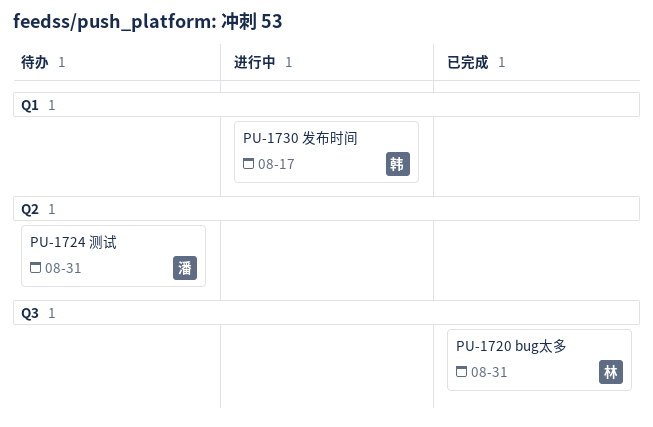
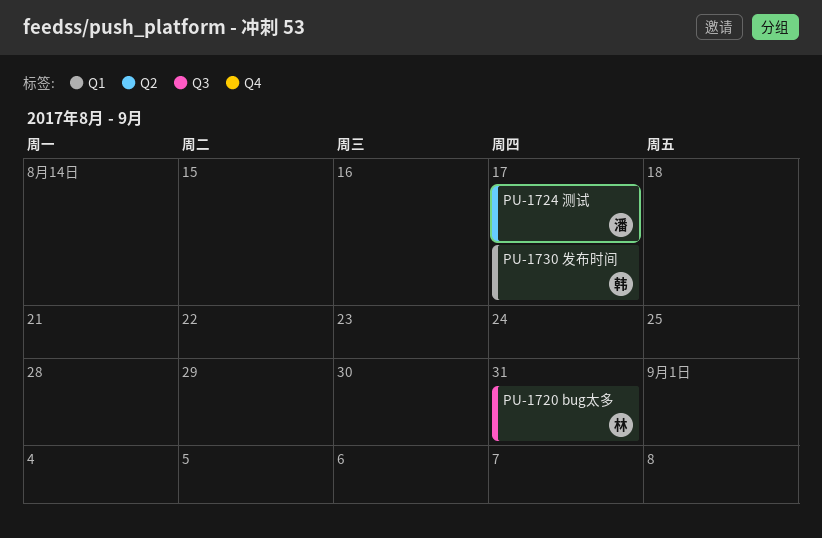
PU-1724, due: Aug 31 -> Aug 17

